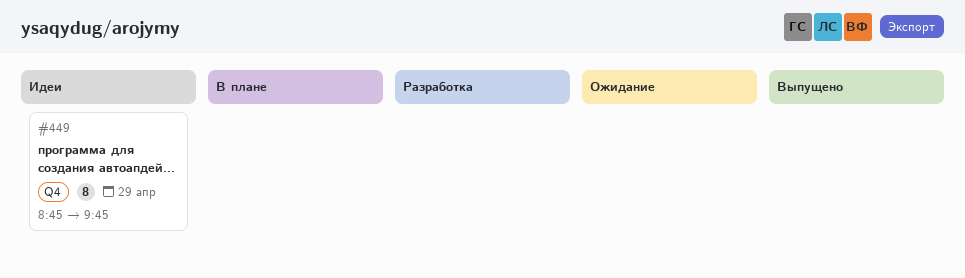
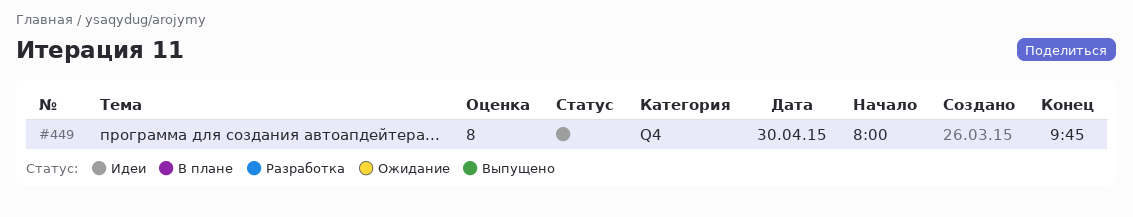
#449, day: Apr 29 -> Apr 30
#449, begins: 08:45 -> 08:00

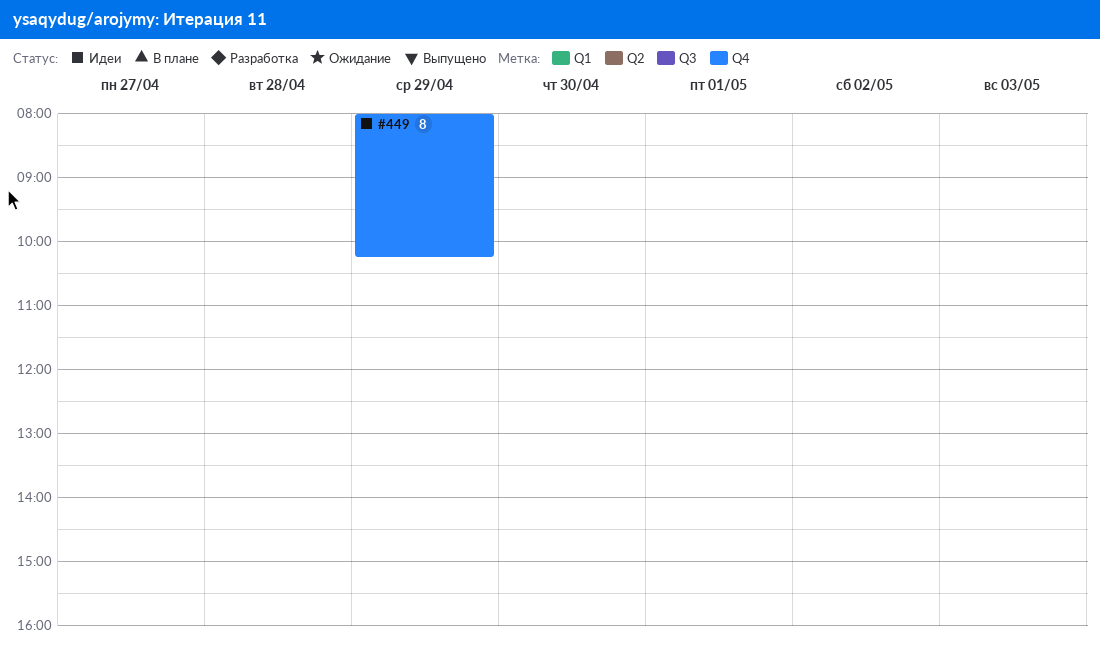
#449, day: Apr 30 -> Apr 29
#449, ends: 09:45 -> 10:15

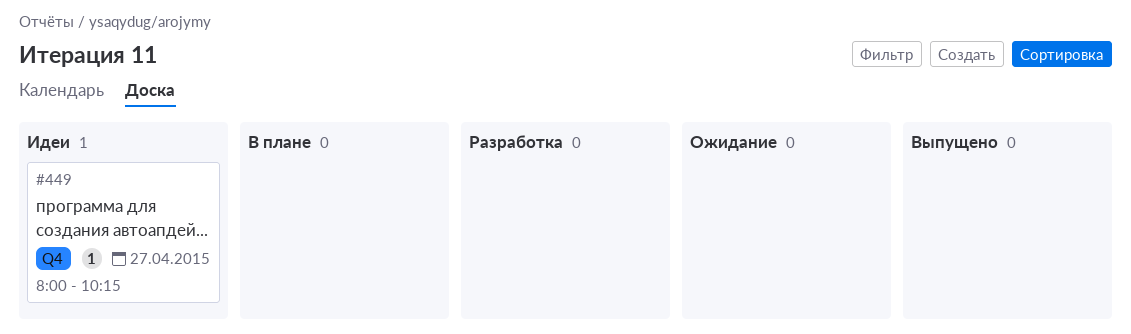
#449, estimate: 8 -> 1
#449, day: Apr 29 -> Apr 27

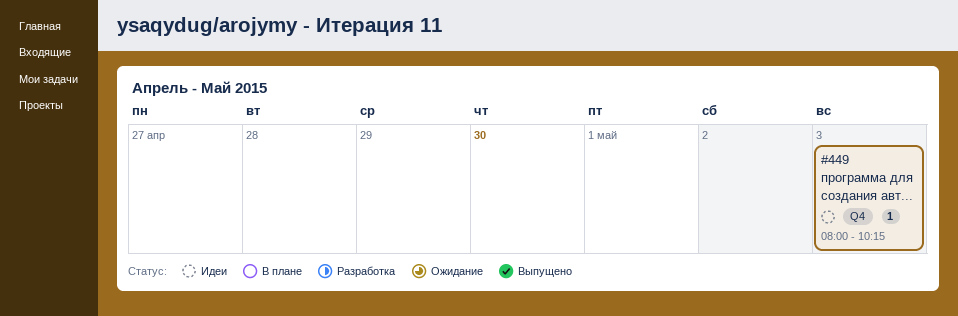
#449, day: Apr 27 -> May 3

